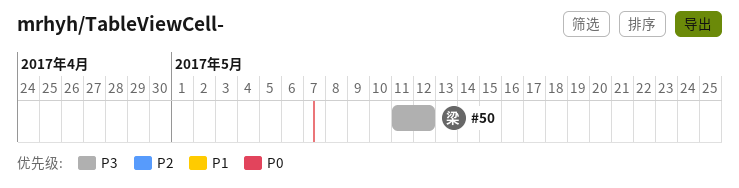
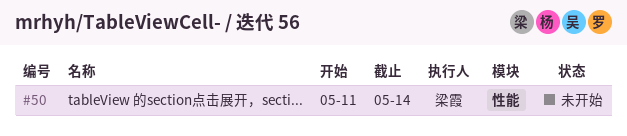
#50, due: May 12 -> May 14

